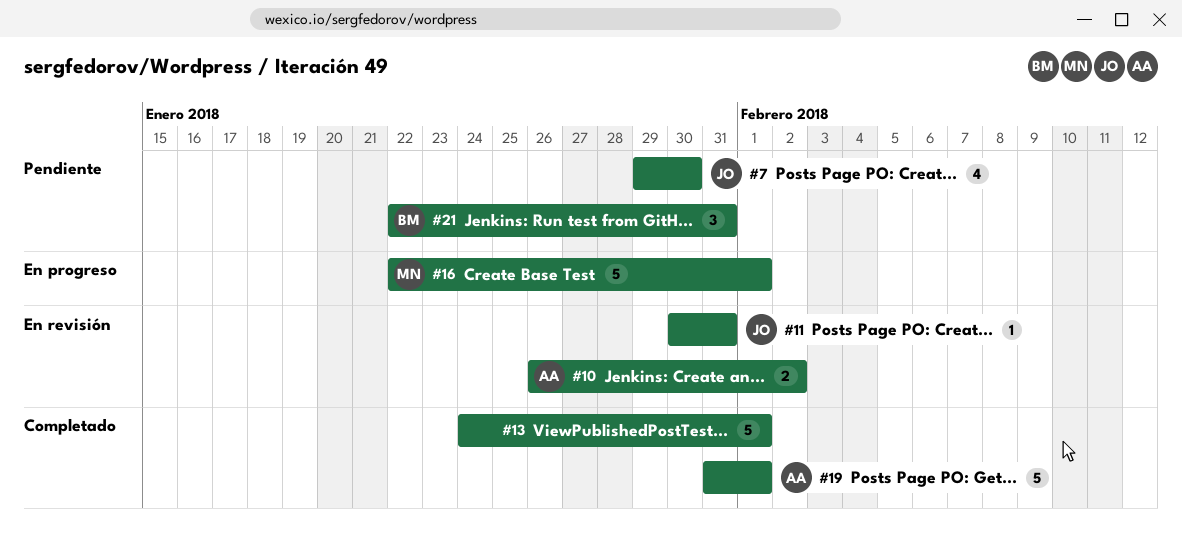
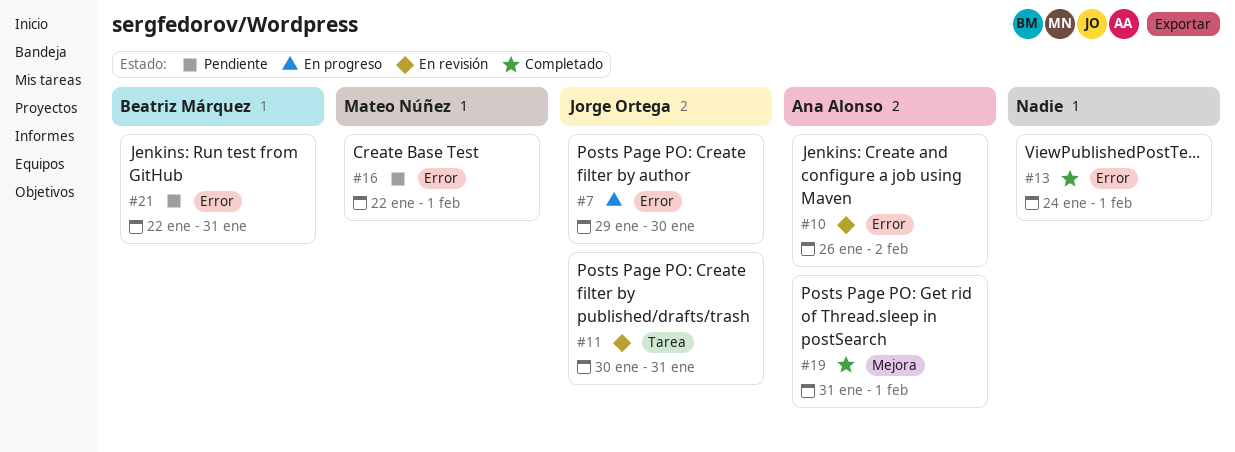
#7, status: Pendiente -> En progreso
#16, status: En progreso -> Pendiente

